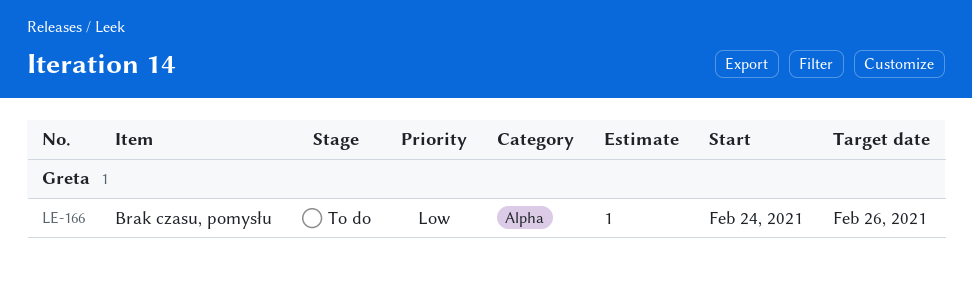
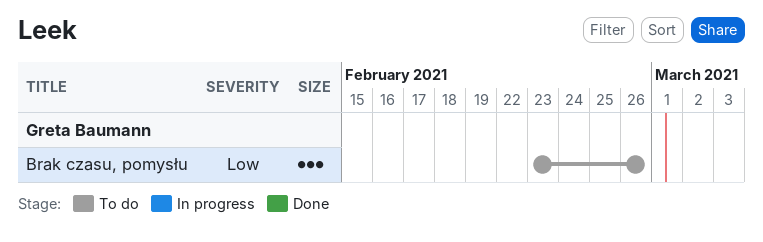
Brak czasu, pomysłu, estimate: 1 -> 3
Brak czasu, pomysłu, start: Feb 24 -> Feb 23

